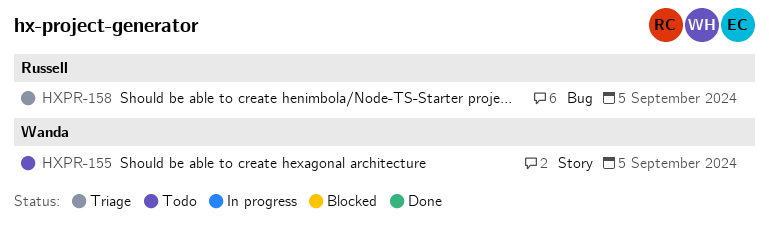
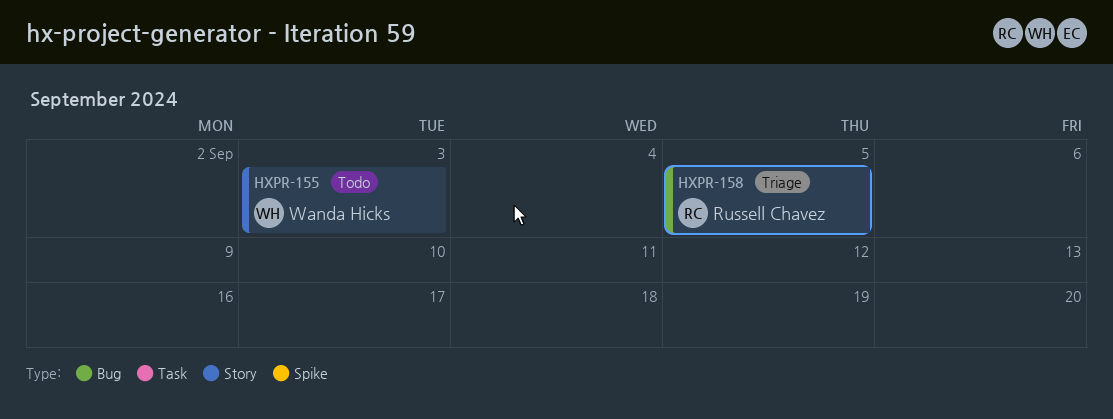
HXPR-155, due: Sep 5 -> Sep 3

